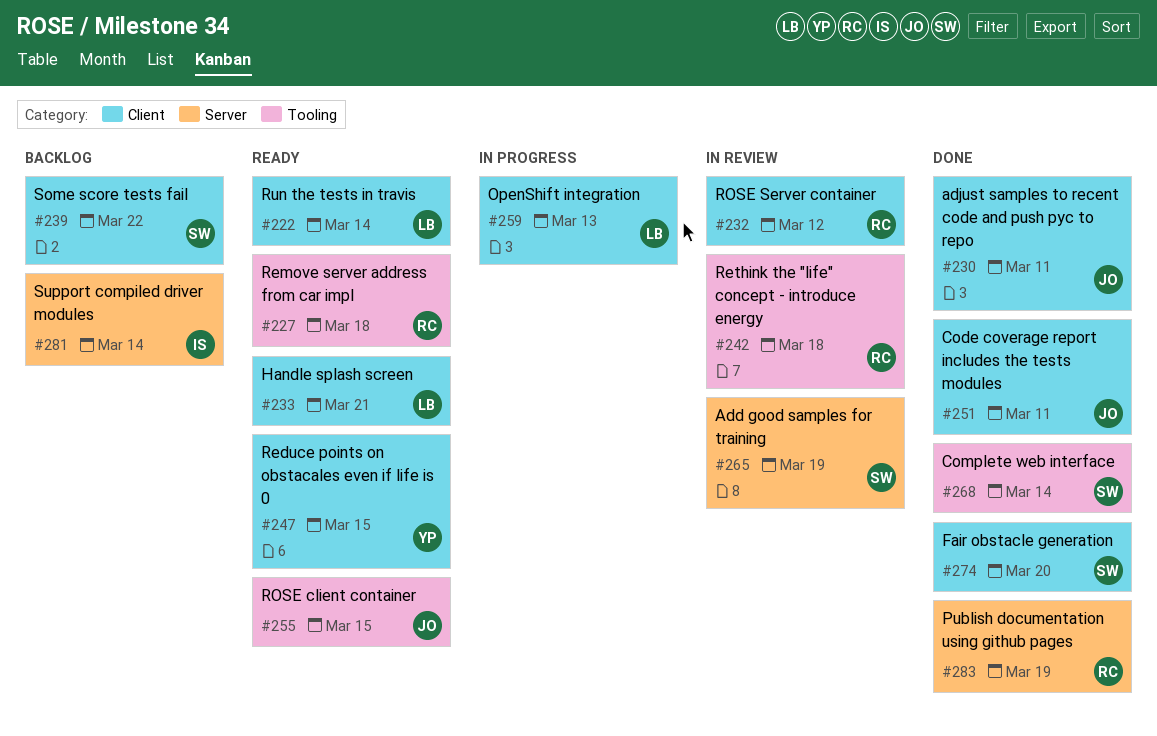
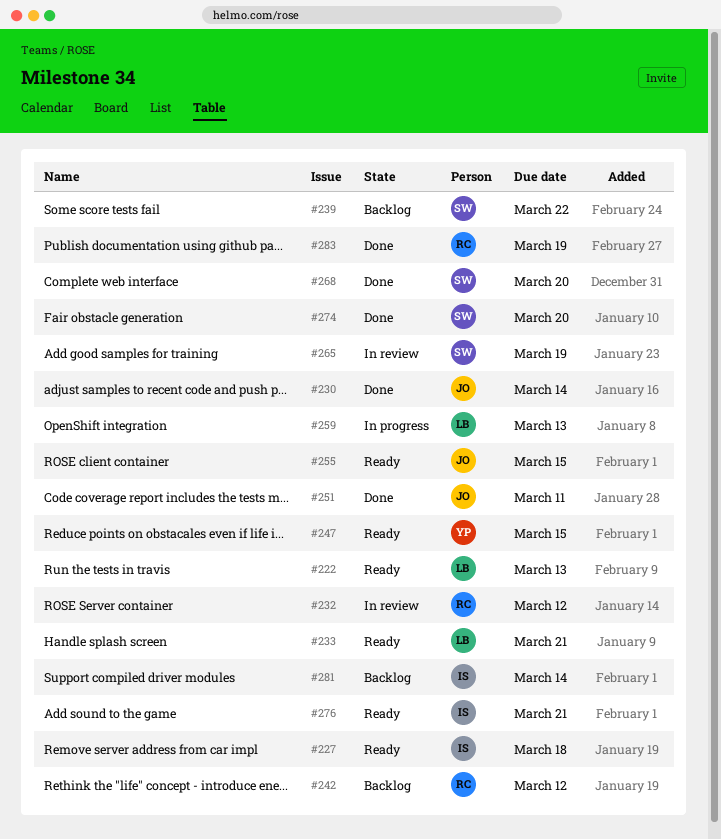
#222, due: Mar 14 -> Mar 13
#227, owner: RC -> IS
#230, due: Mar 11 -> Mar 14
#242, status: In review -> Backlog
#242, due: Mar 18 -> Mar 12
#268, due: Mar 14 -> Mar 20
#276: none -> present

